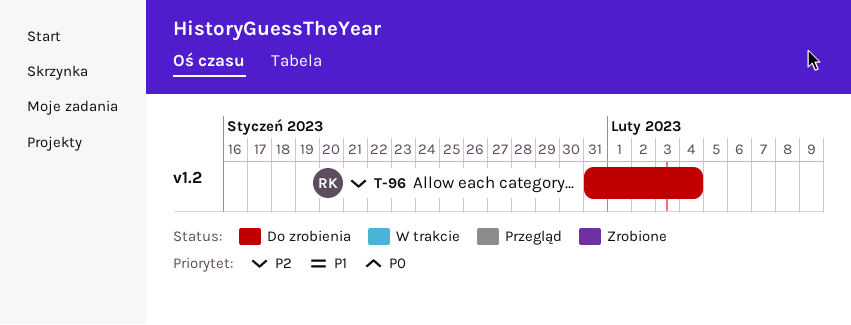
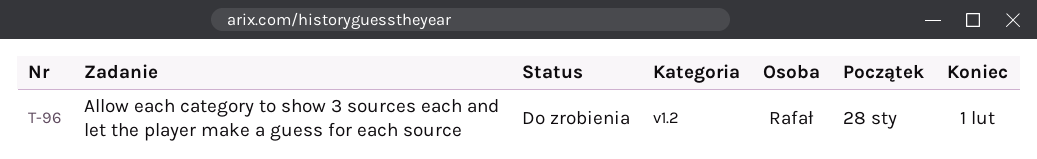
T-96, start: Jan 31 -> Jan 28
T-96, due: Feb 4 -> Feb 1

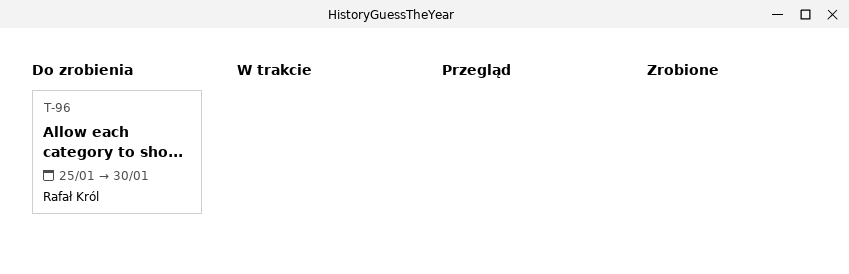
T-96, start: Jan 28 -> Jan 25
T-96, due: Feb 1 -> Jan 30

